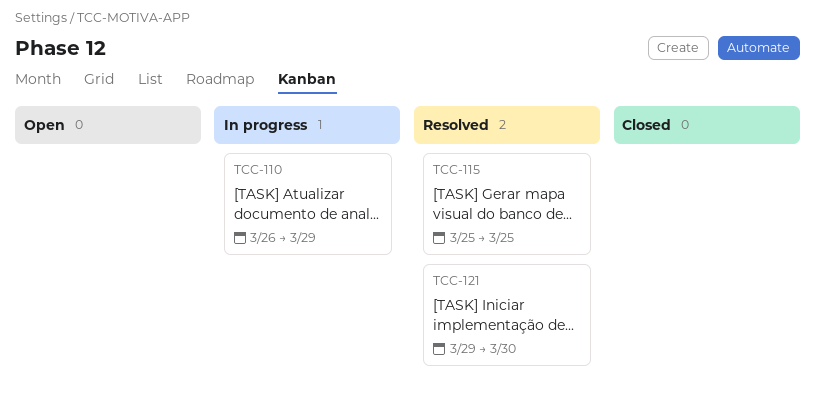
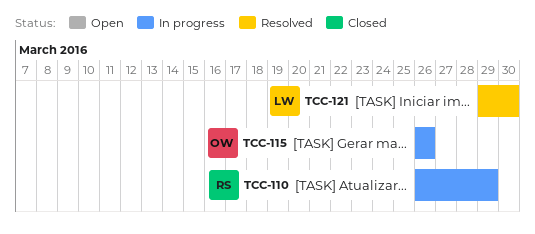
TCC-115, status: Resolved -> In progress
TCC-115, start: Mar 25 -> Mar 26
TCC-115, due: Mar 25 -> Mar 26

